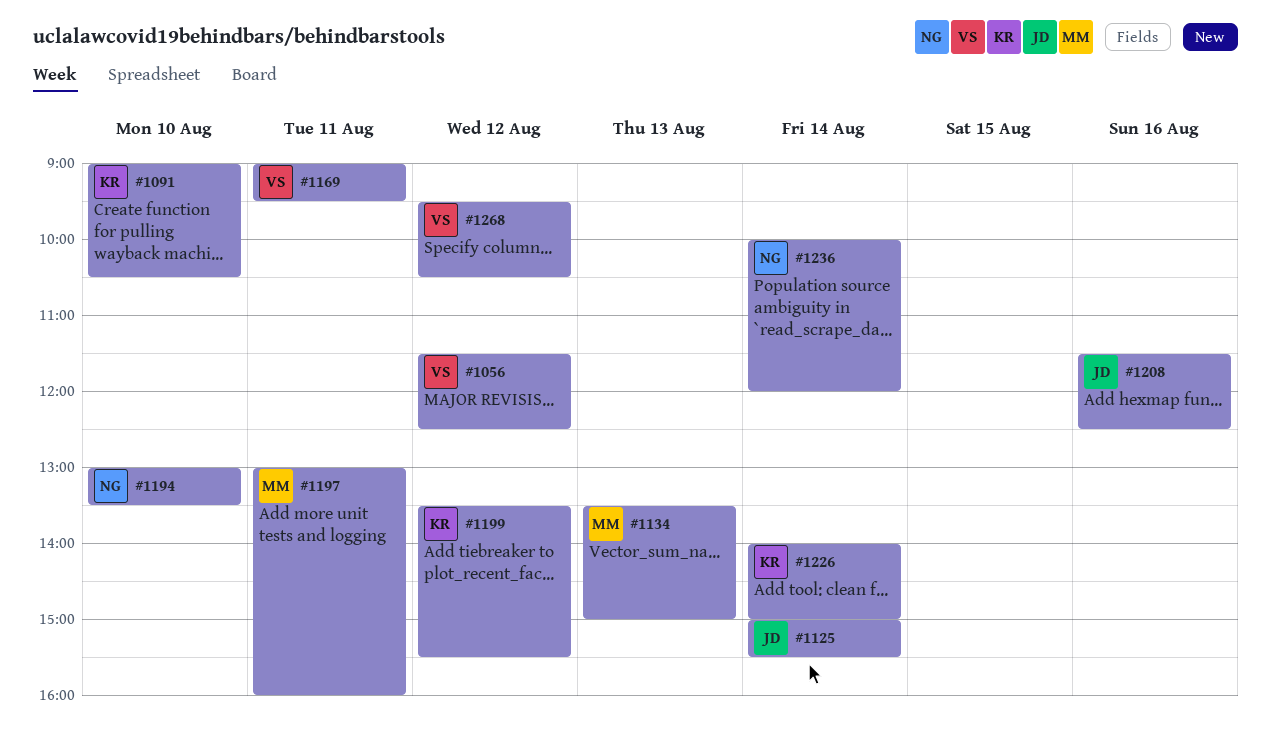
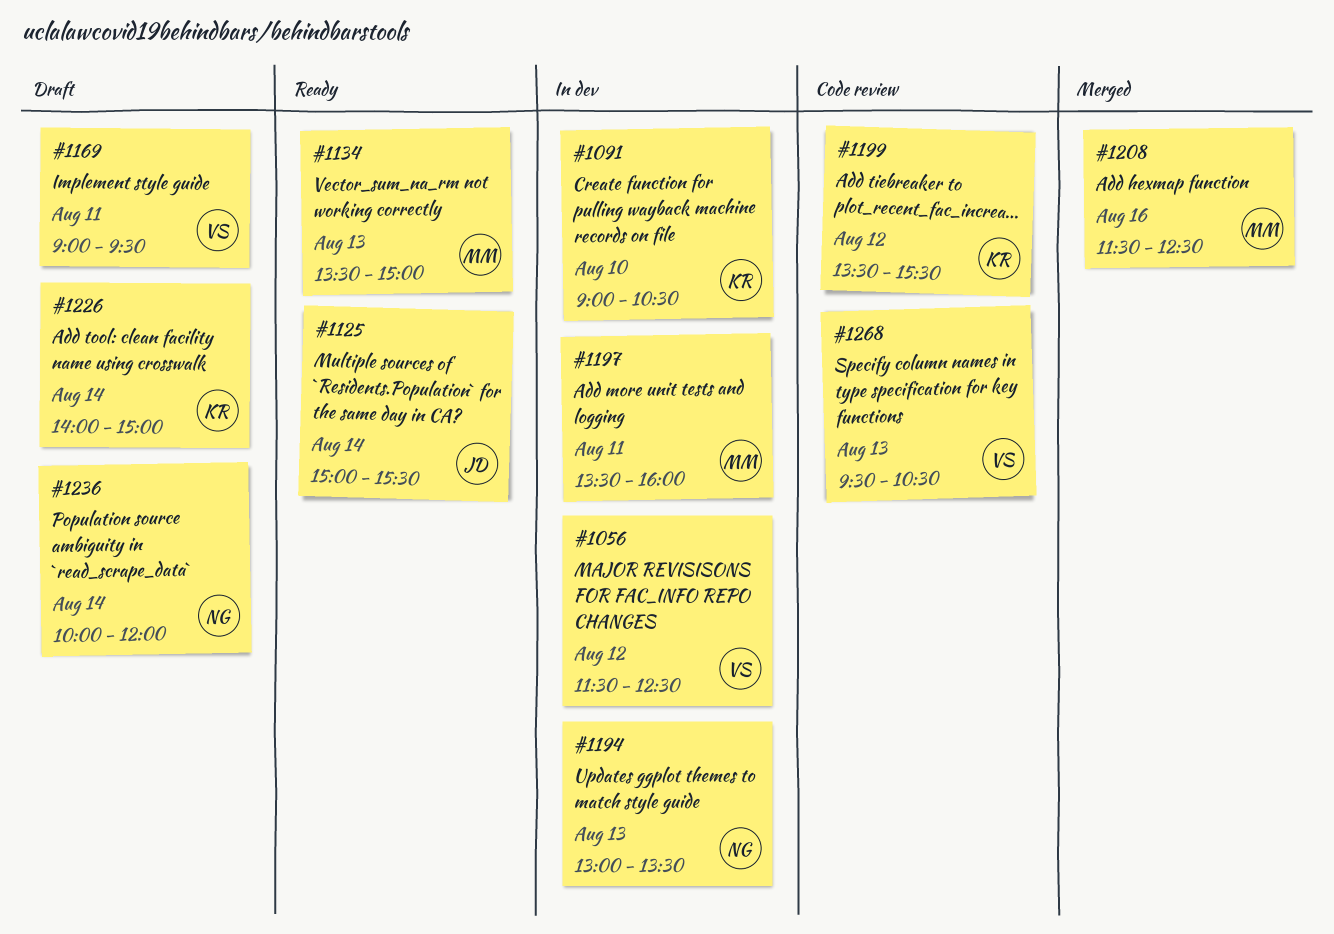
#1194, day: Aug 10 -> Aug 13
#1197, begins: 13:00 -> 13:30
#1208, owner: JD -> MM
#1268, day: Aug 12 -> Aug 13

